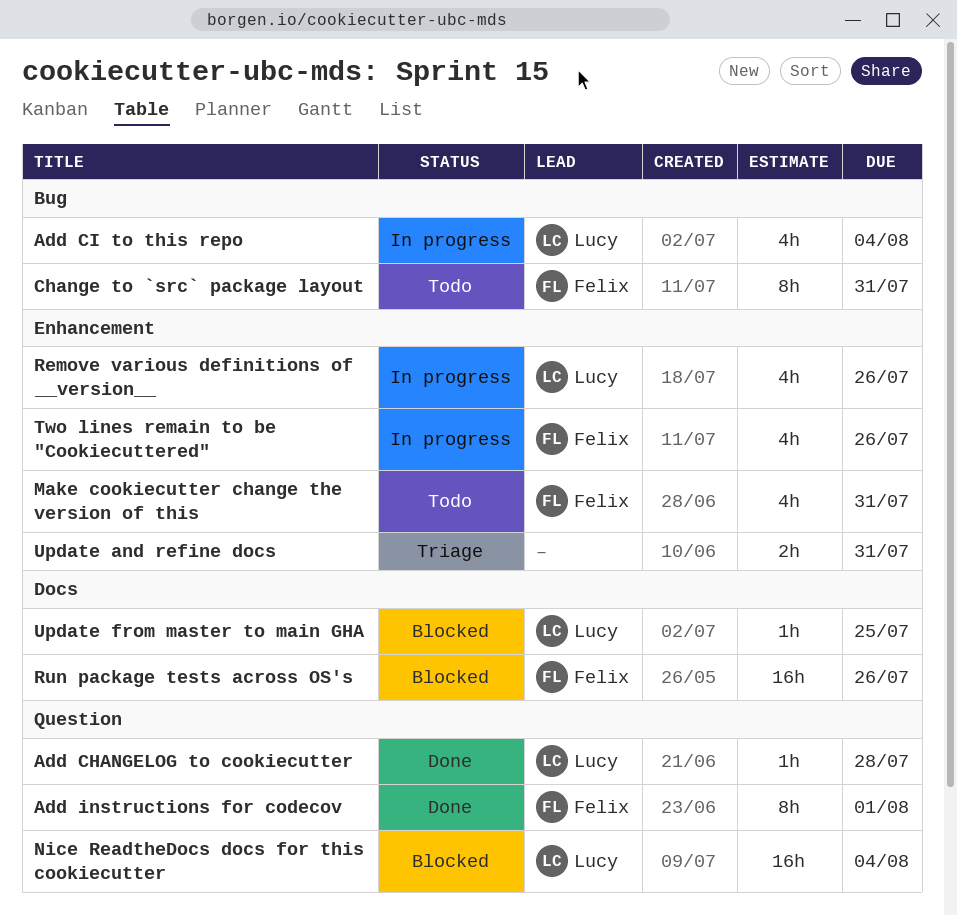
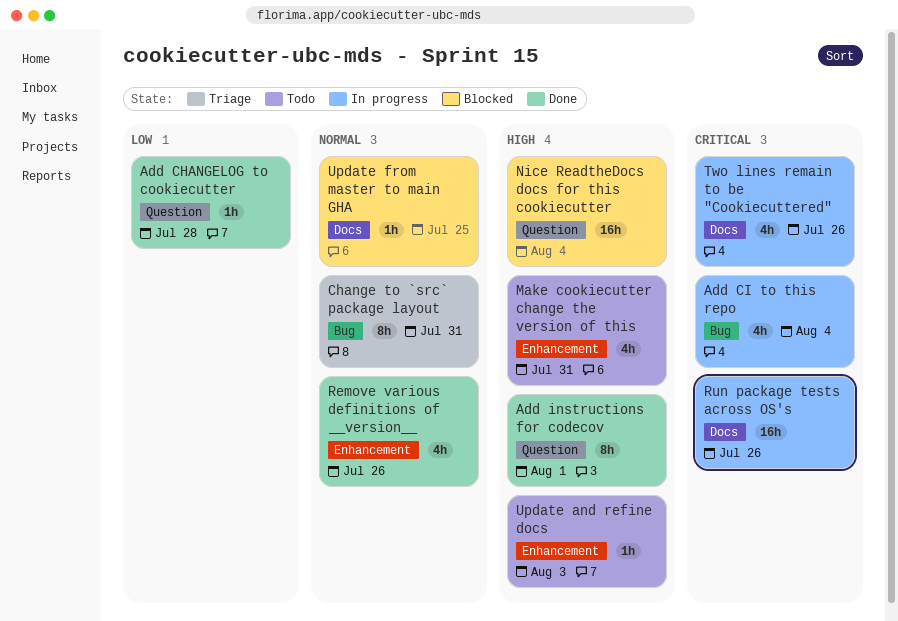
Change to `src` package layout, status: Todo -> Triage
Remove various definitions of __version__, status: In progress -> Done
Run package tests across OS's, status: Blocked -> In progress
Two lines remain to be "Cookiecuttered", label: Enhancement -> Docs
Update and refine docs, status: Triage -> Todo
Update and refine docs, estimate: 2h -> 1h
Update and refine docs, due: Jul 31 -> Aug 3

